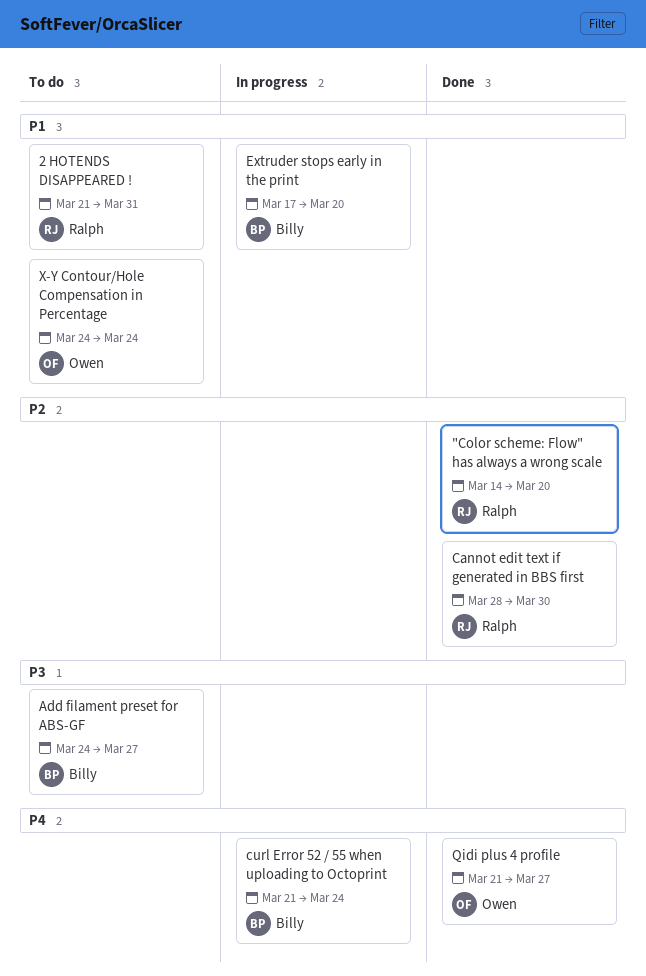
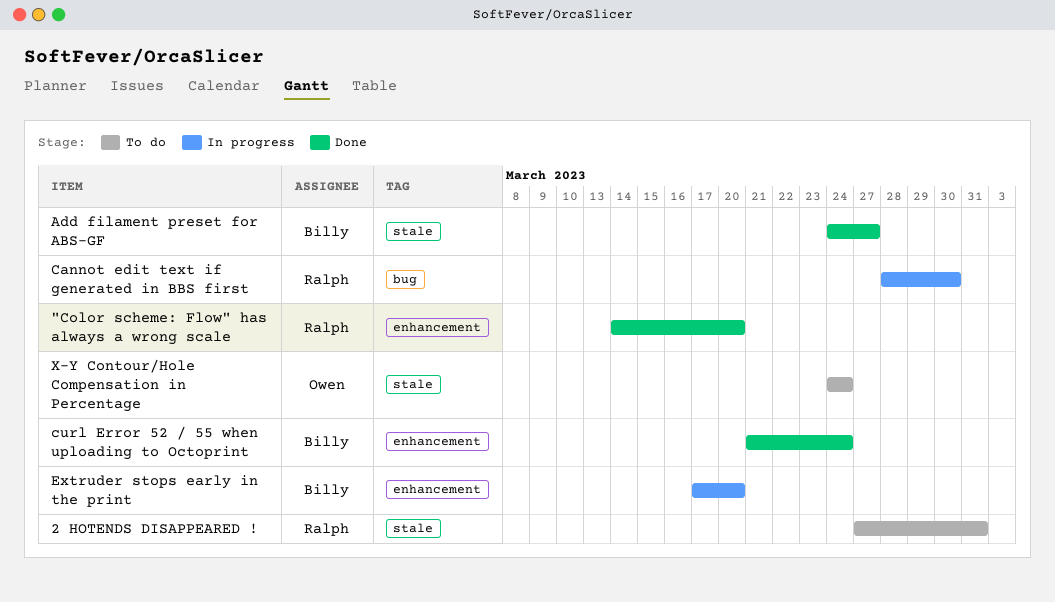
2 HOTENDS DISAPPEARED !, start: Mar 21 -> Mar 27
Add filament preset for ABS-GF, status: To do -> Done
Cannot edit text if generated in BBS first, status: Done -> In progress
curl Error 52 / 55 when uploading to Octoprint, status: In progress -> Done
Qidi plus 4 profile: present -> none

